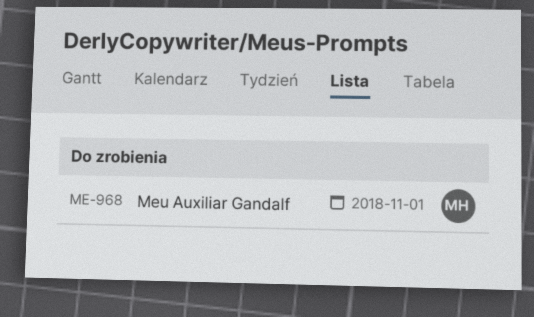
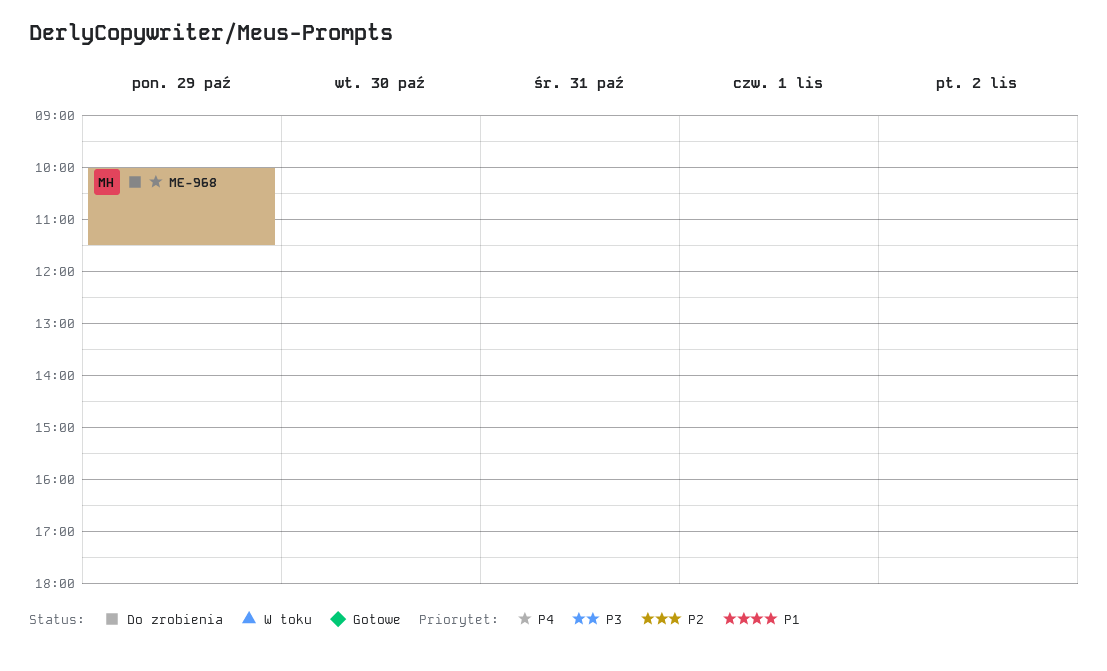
ME-968, day: Nov 1 -> Oct 29

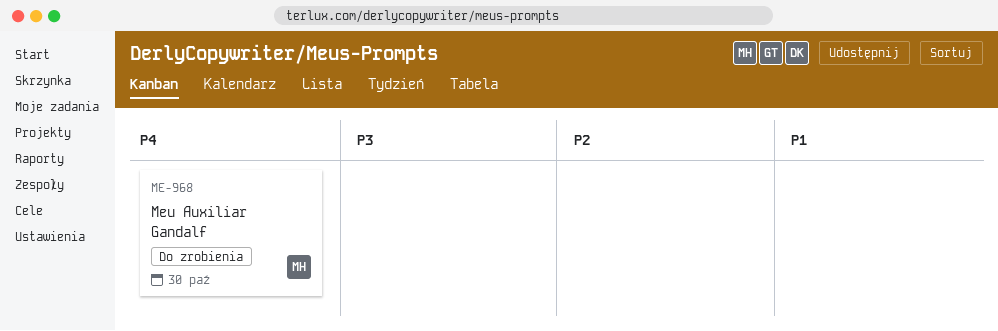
ME-968, day: Oct 29 -> Oct 30

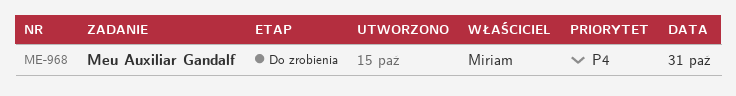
ME-968, day: Oct 30 -> Oct 31

